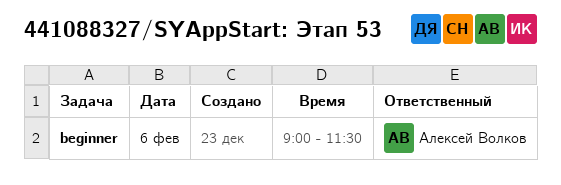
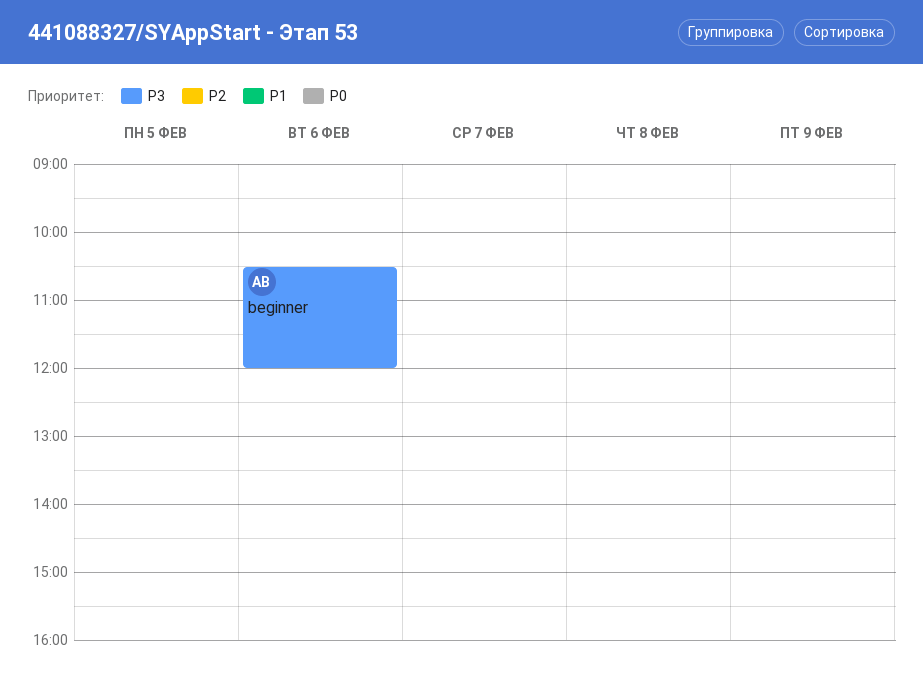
beginner, begins: 09:00 -> 10:30
beginner, ends: 11:30 -> 12:00

